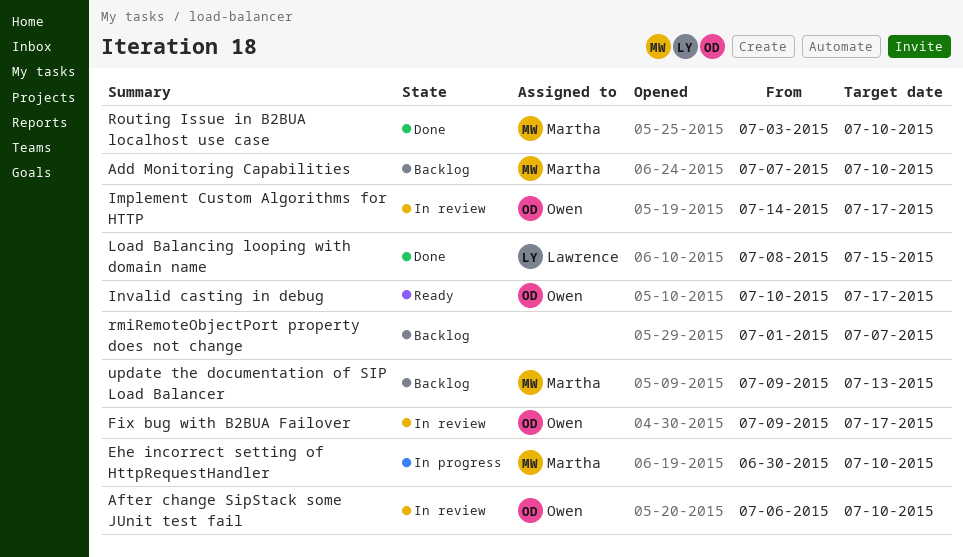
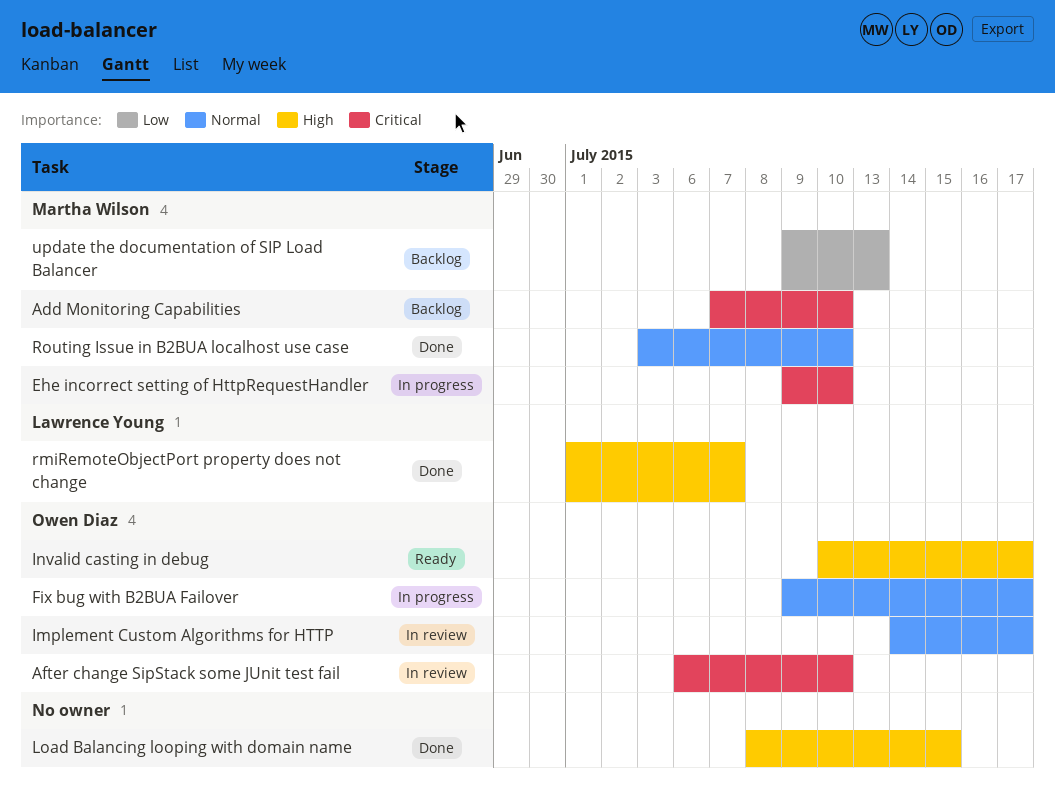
Fix bug with B2BUA Failover, status: In review -> In progress
Load Balancing looping with domain name, owner: Lawrence Young -> none
rmiRemoteObjectPort property does not change, status: Backlog -> Done
rmiRemoteObjectPort property does not change, owner: none -> Lawrence Young
Еhe incorrect setting of HttpRequestHandler, start: Jun 30 -> Jul 9

